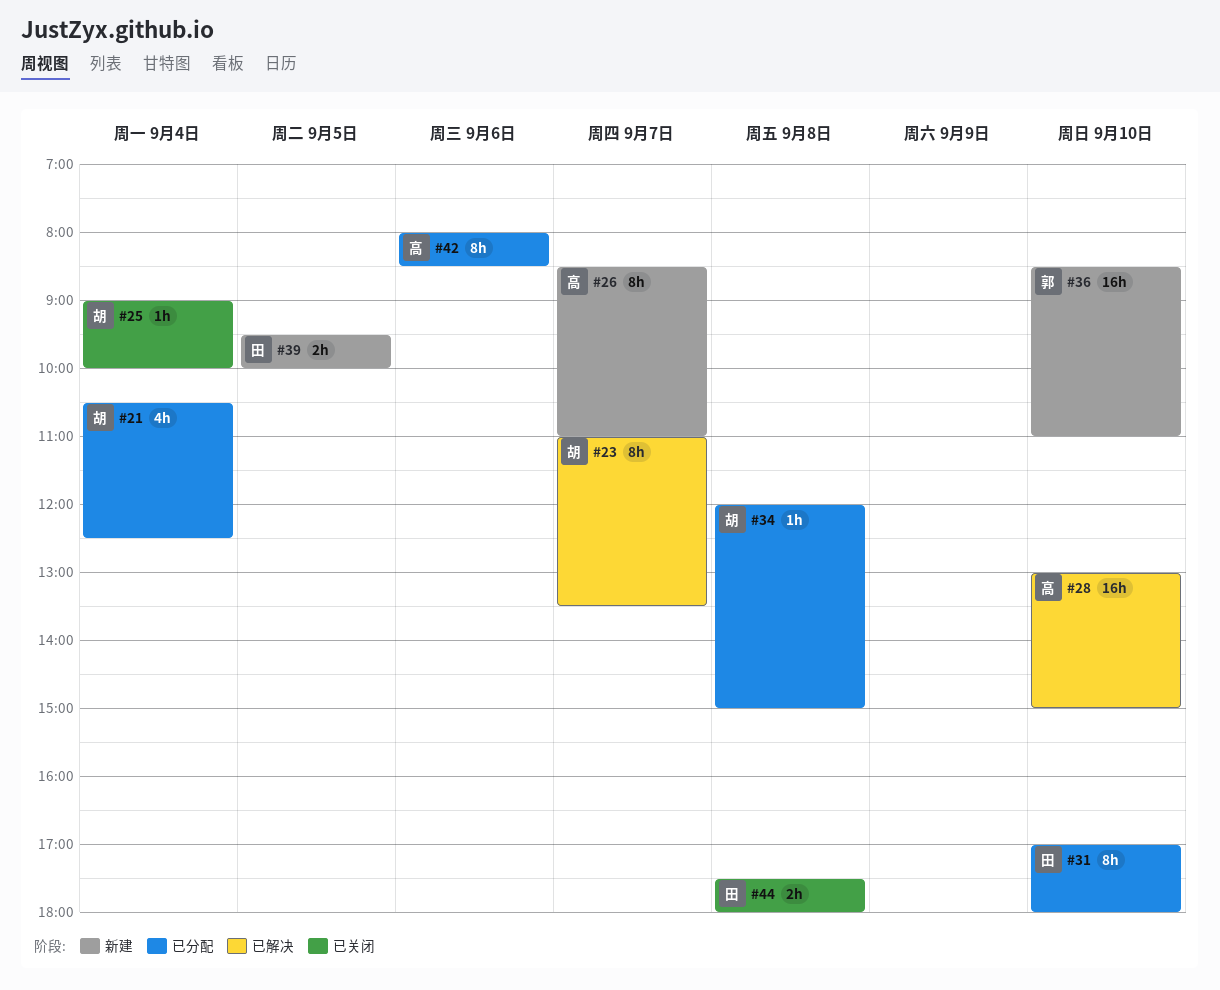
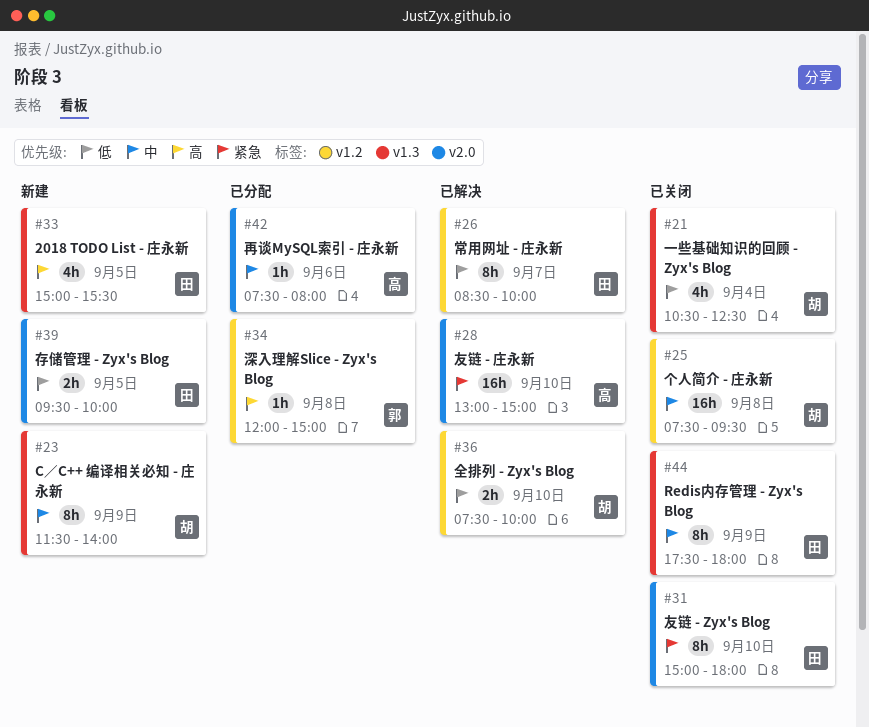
#21, status: 已分配 -> 已关闭
#23, status: 已解决 -> 新建
#23, day: Sep 7 -> Sep 9
#23, begins: 11:00 -> 11:30
#23, ends: 13:30 -> 14:00
#25, estimate: 1h -> 16h
#25, day: Sep 4 -> Sep 8
#25, begins: 09:00 -> 07:30
#25, ends: 10:00 -> 09:30
#26, status: 新建 -> 已解决
#26, owner: 高 -> 田
#26, ends: 11:00 -> 10:00
#31, status: 已分配 -> 已关闭
#31, begins: 17:00 -> 15:00
#33: none -> present
#34, owner: 胡 -> 郭
#36, status: 新建 -> 已解决
#36, owner: 郭 -> 胡
#36, estimate: 16h -> 2h
#36, begins: 08:30 -> 07:30
#36, ends: 11:00 -> 10:00
#42, estimate: 8h -> 1h
#42, begins: 08:00 -> 07:30
#42, ends: 08:30 -> 08:00
#44, estimate: 2h -> 8h
#44, day: Sep 8 -> Sep 9

